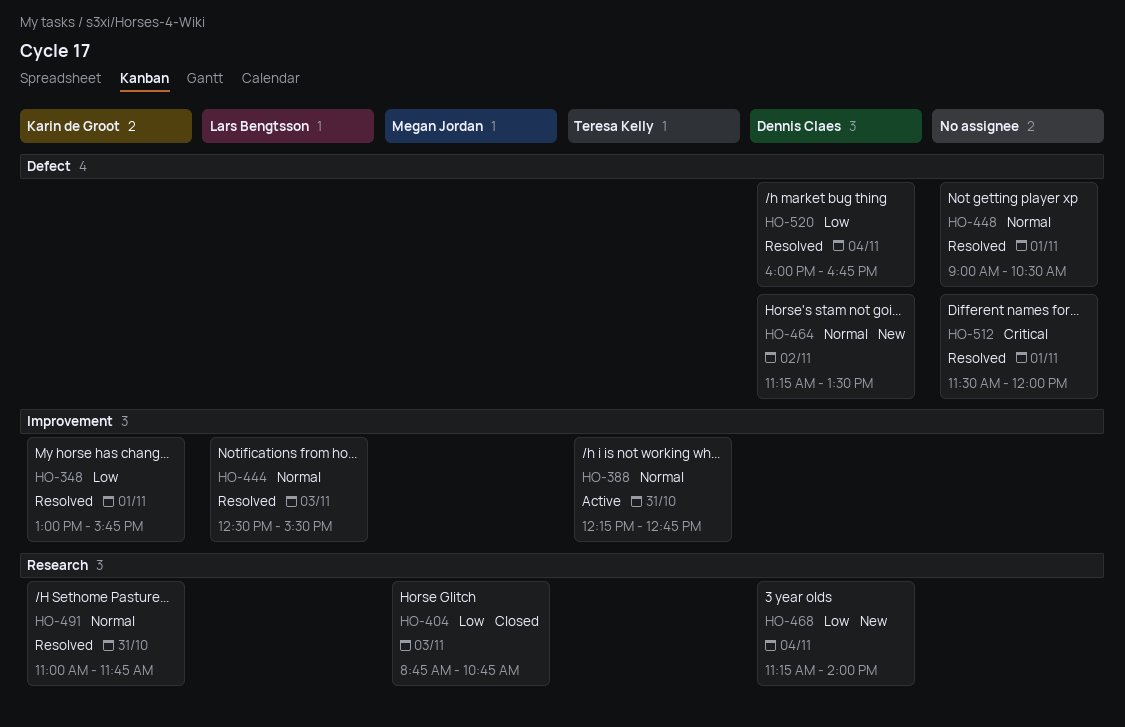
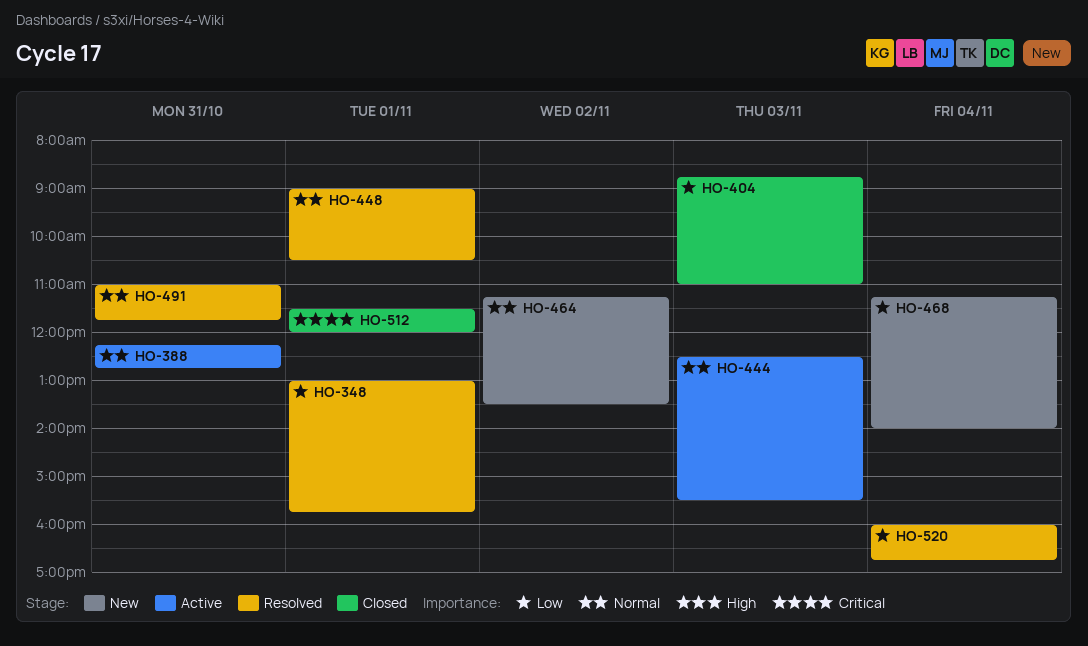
HO-404, ends: 10:45 -> 11:00
HO-444, status: Resolved -> Active
HO-512, status: Resolved -> Closed

